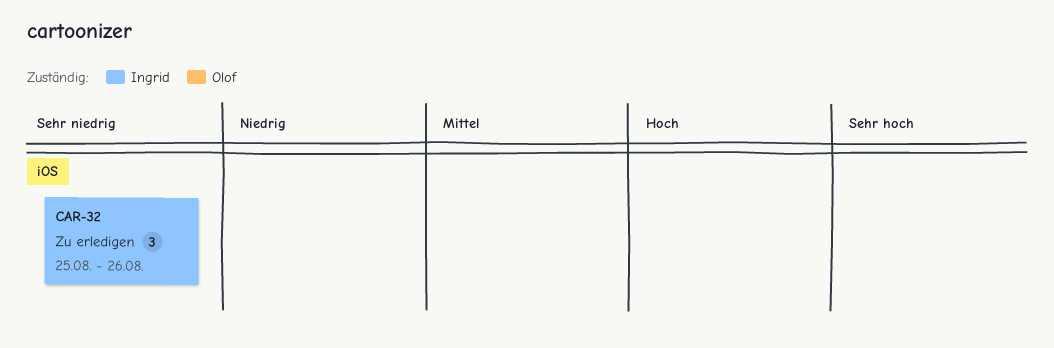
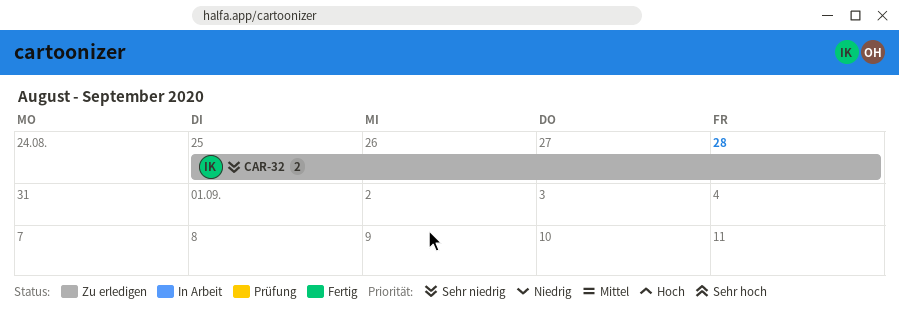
CAR-32, estimate: 3 -> 2
CAR-32, due: Aug 26 -> Aug 28

